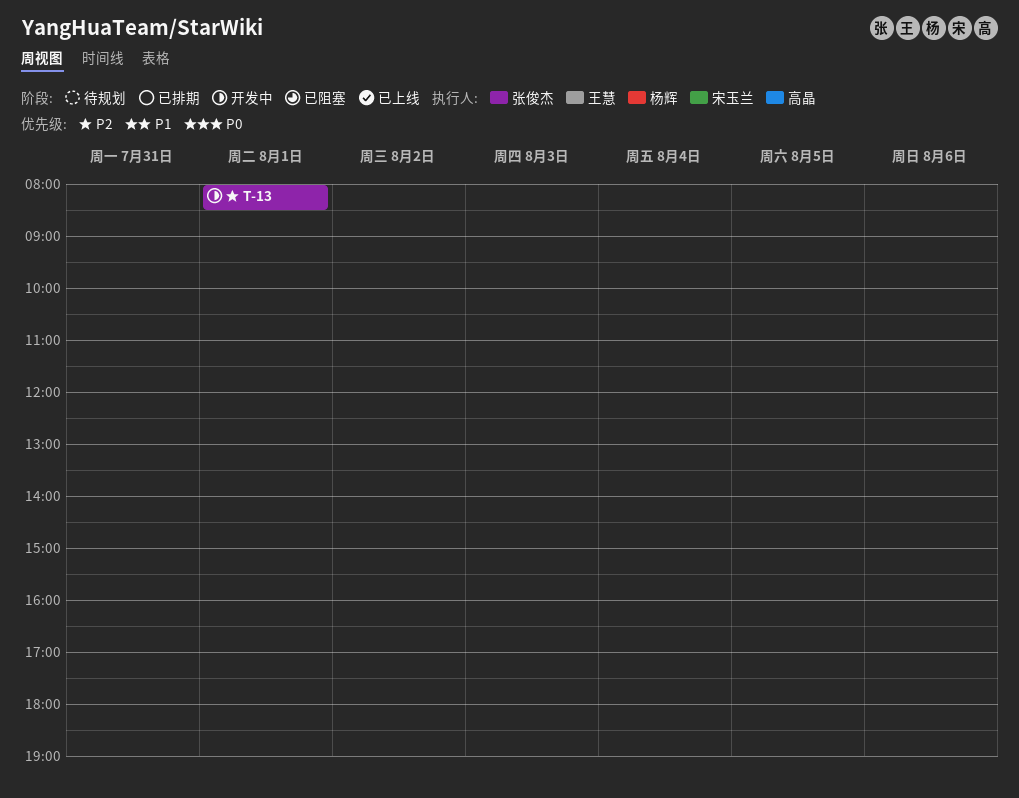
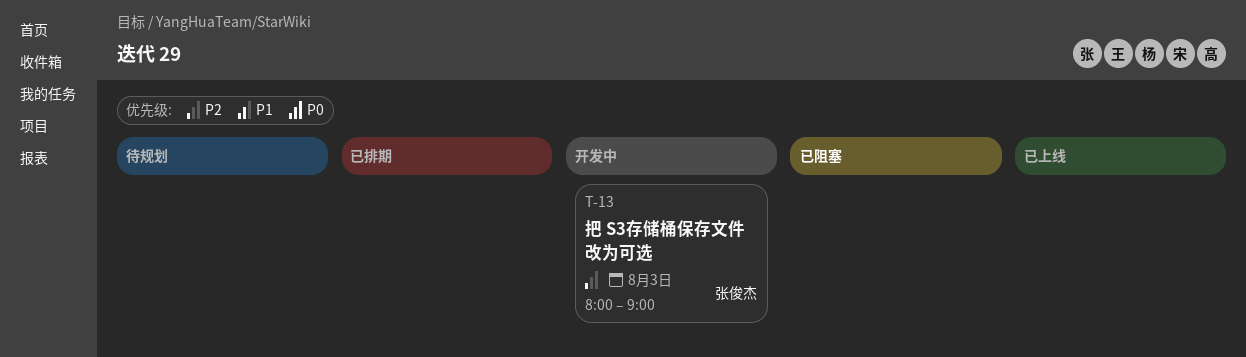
T-13, day: Aug 1 -> Aug 3
T-13, ends: 08:30 -> 09:00

